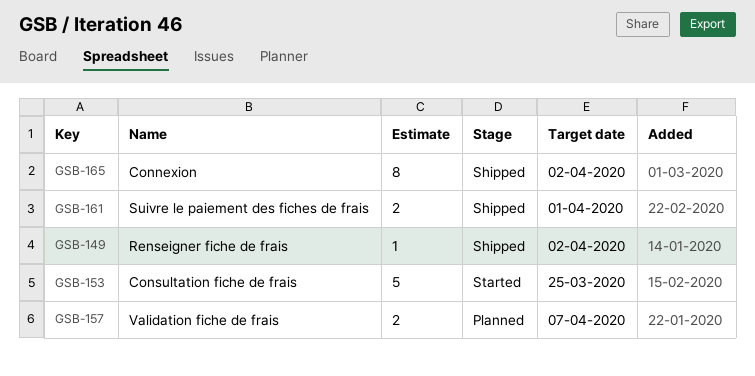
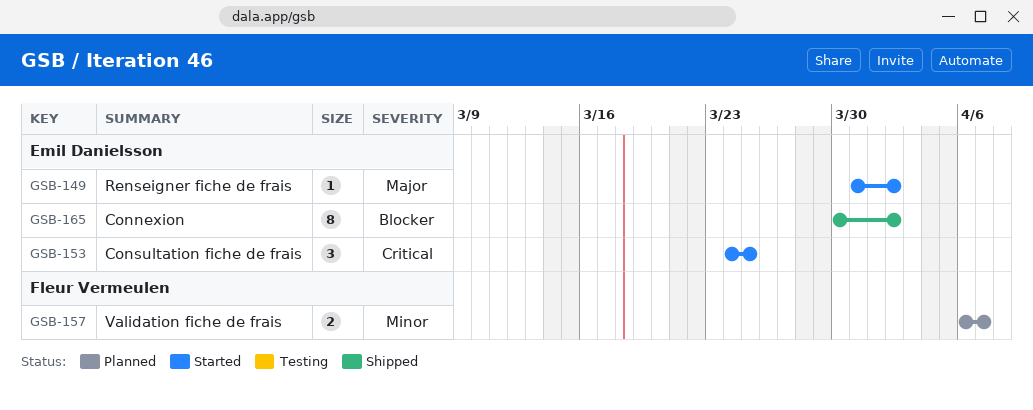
GSB-149, status: Shipped -> Started
GSB-153, estimate: 5 -> 3
GSB-161: present -> none

